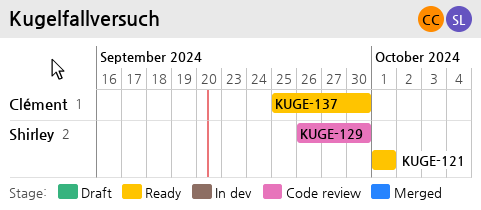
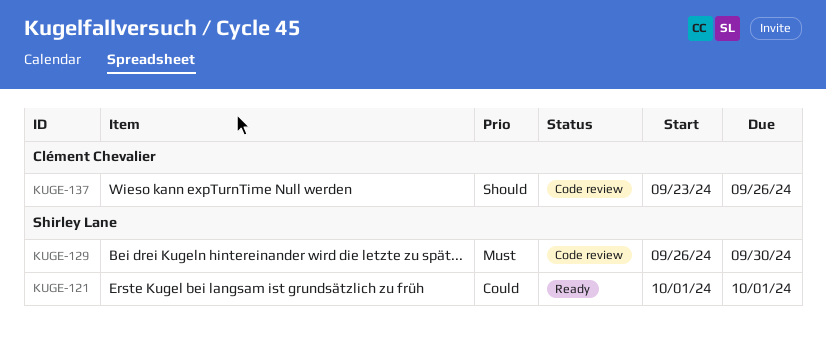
KUGE-137, status: Ready -> Code review
KUGE-137, start: Sep 25 -> Sep 23
KUGE-137, due: Sep 30 -> Sep 26

